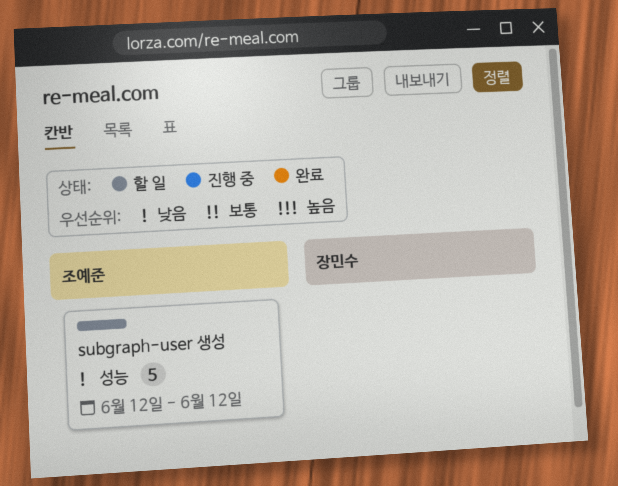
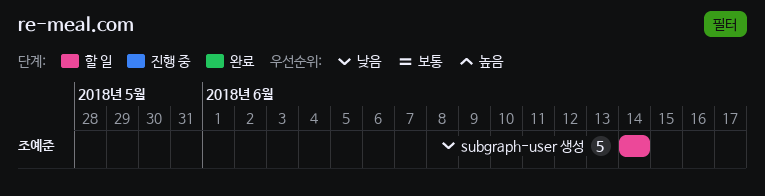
subgraph-user 생성, start: Jun 12 -> Jun 14
subgraph-user 생성, due: Jun 12 -> Jun 14

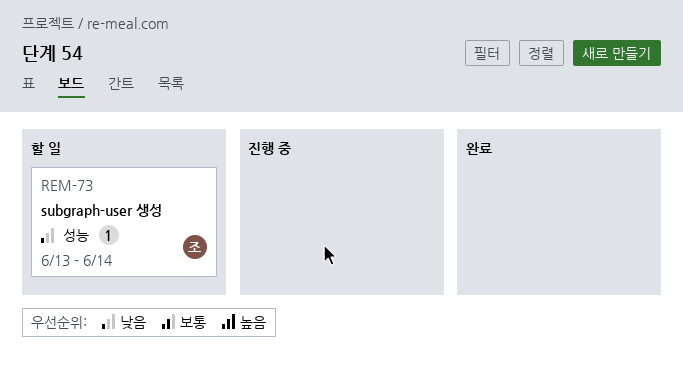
subgraph-user 생성, estimate: 5 -> 1
subgraph-user 생성, start: Jun 14 -> Jun 13

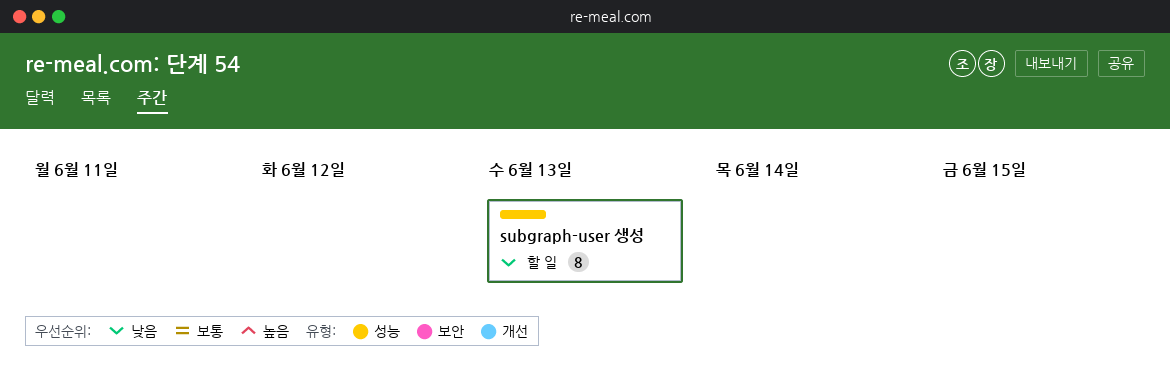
subgraph-user 생성, estimate: 1 -> 8
subgraph-user 생성, due: Jun 14 -> Jun 13

